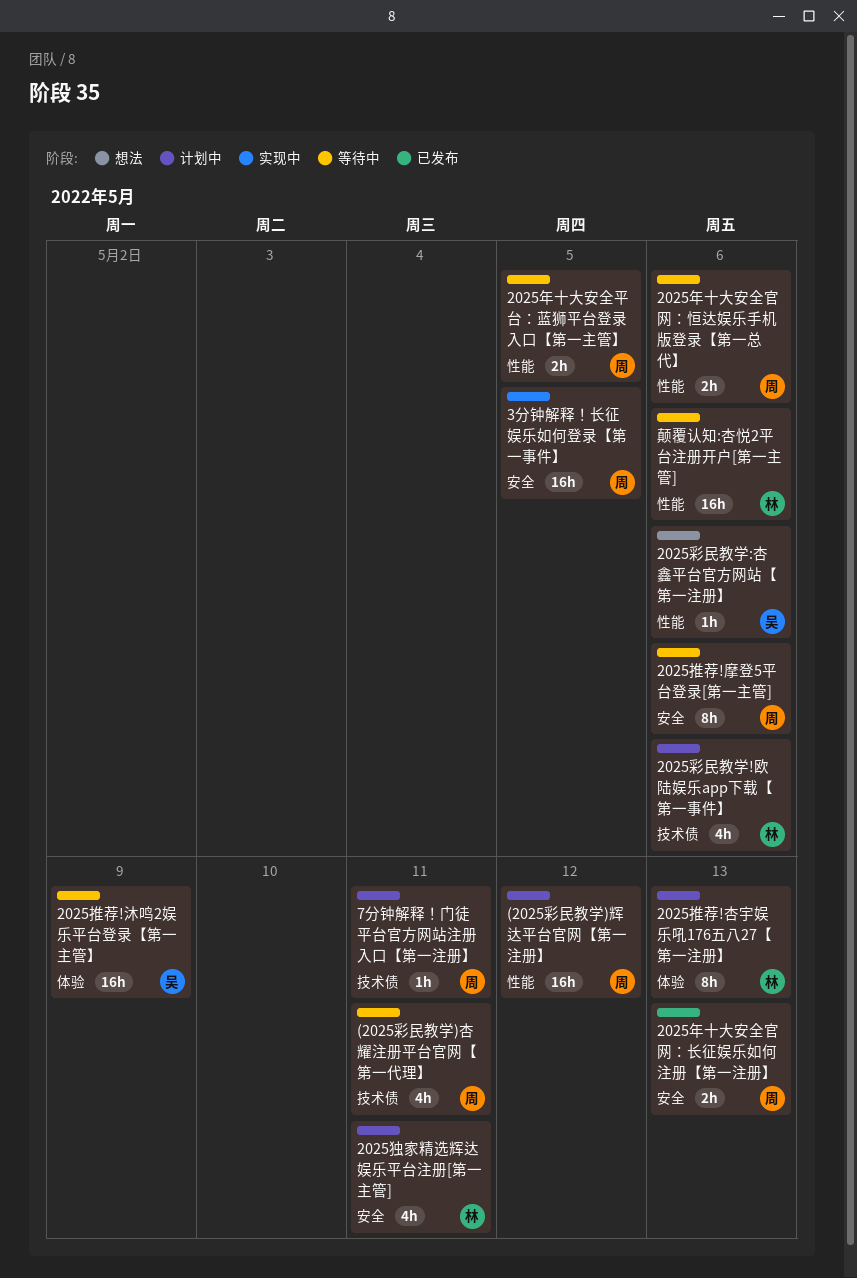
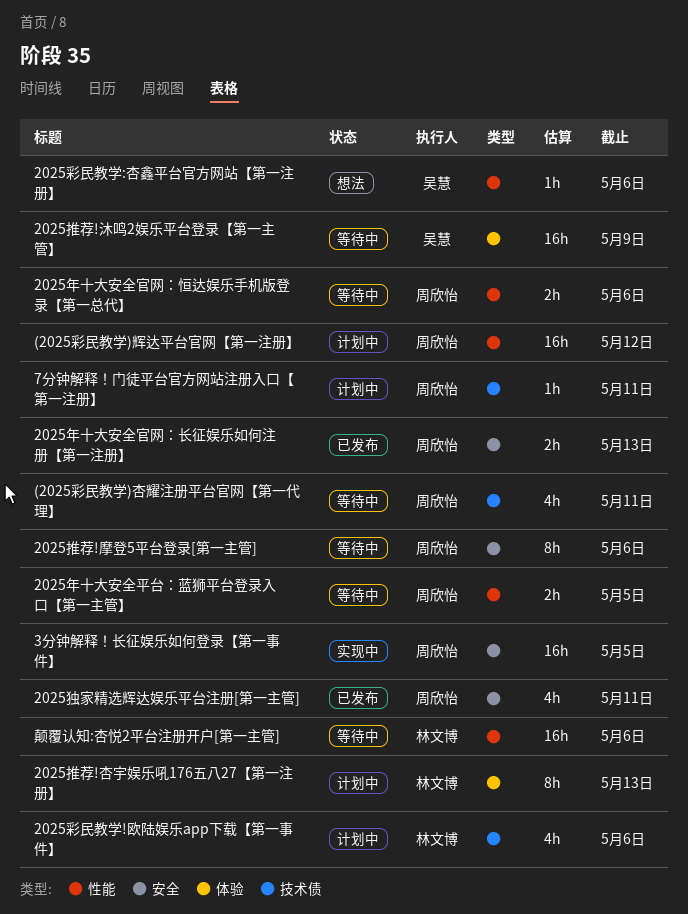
2025独家精选辉达娱乐平台注册[第一主管], status: 计划中 -> 已发布
2025独家精选辉达娱乐平台注册[第一主管], owner: 林文博 -> 周欣怡

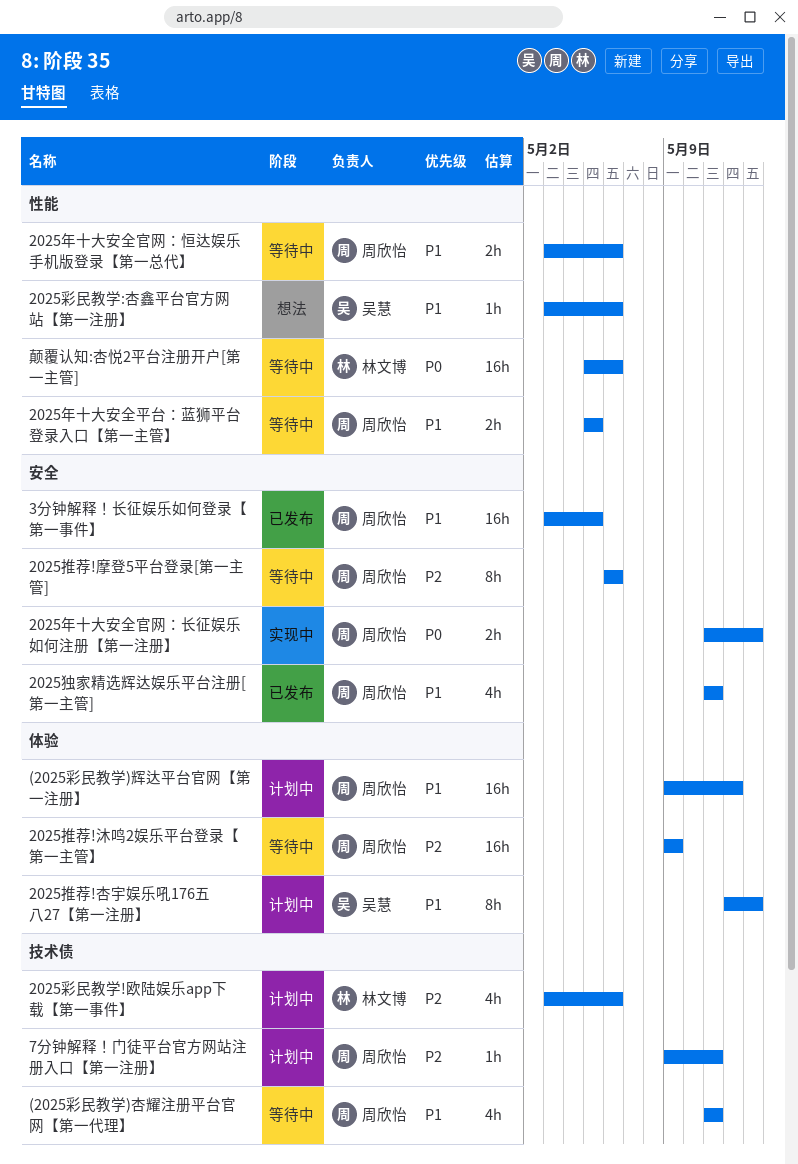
(2025彩民教学)辉达平台官网【第一注册】, label: 性能 -> 体验
2025年十大安全官网：长征娱乐如何注册【第一注册】, status: 已发布 -> 实现中
2025推荐!杏宇娱乐吼176五八27【第一注册】, owner: 林文博 -> 吴慧
2025推荐!沐鸣2娱乐平台登录【第一主管】, owner: 吴慧 -> 周欣怡
3分钟解释！长征娱乐如何登录【第一事件】, status: 实现中 -> 已发布

